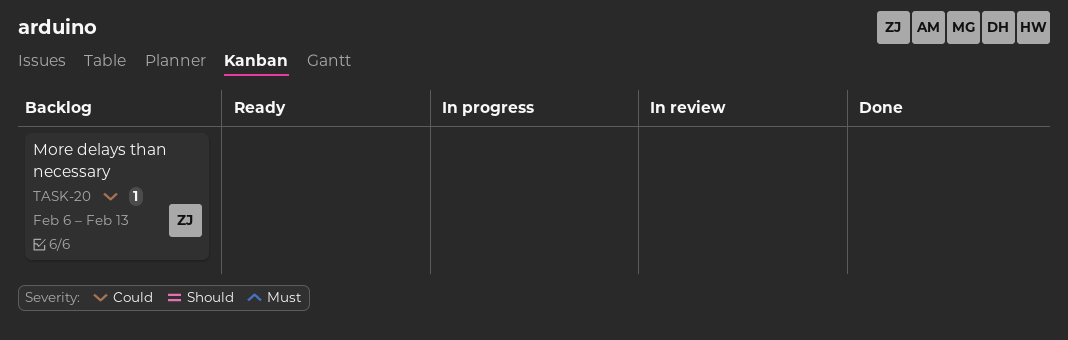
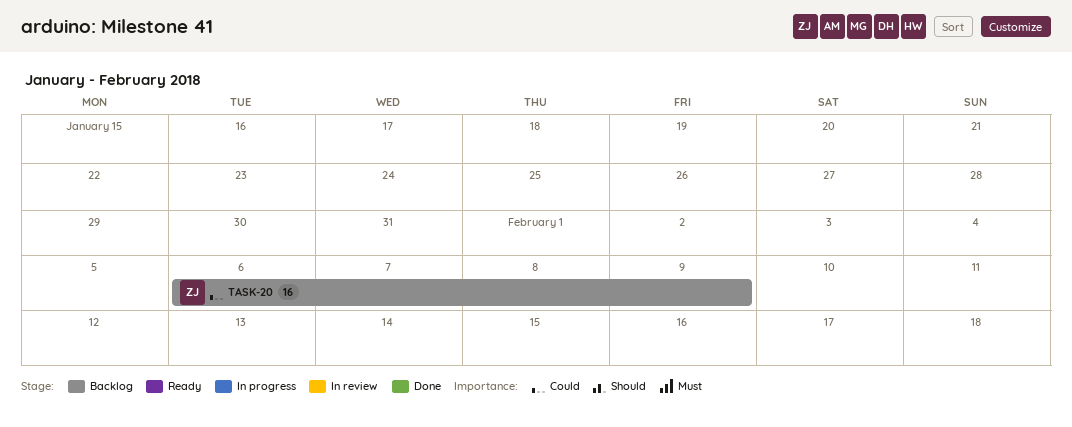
TASK-20, estimate: 1 -> 16
TASK-20, due: Feb 13 -> Feb 9

